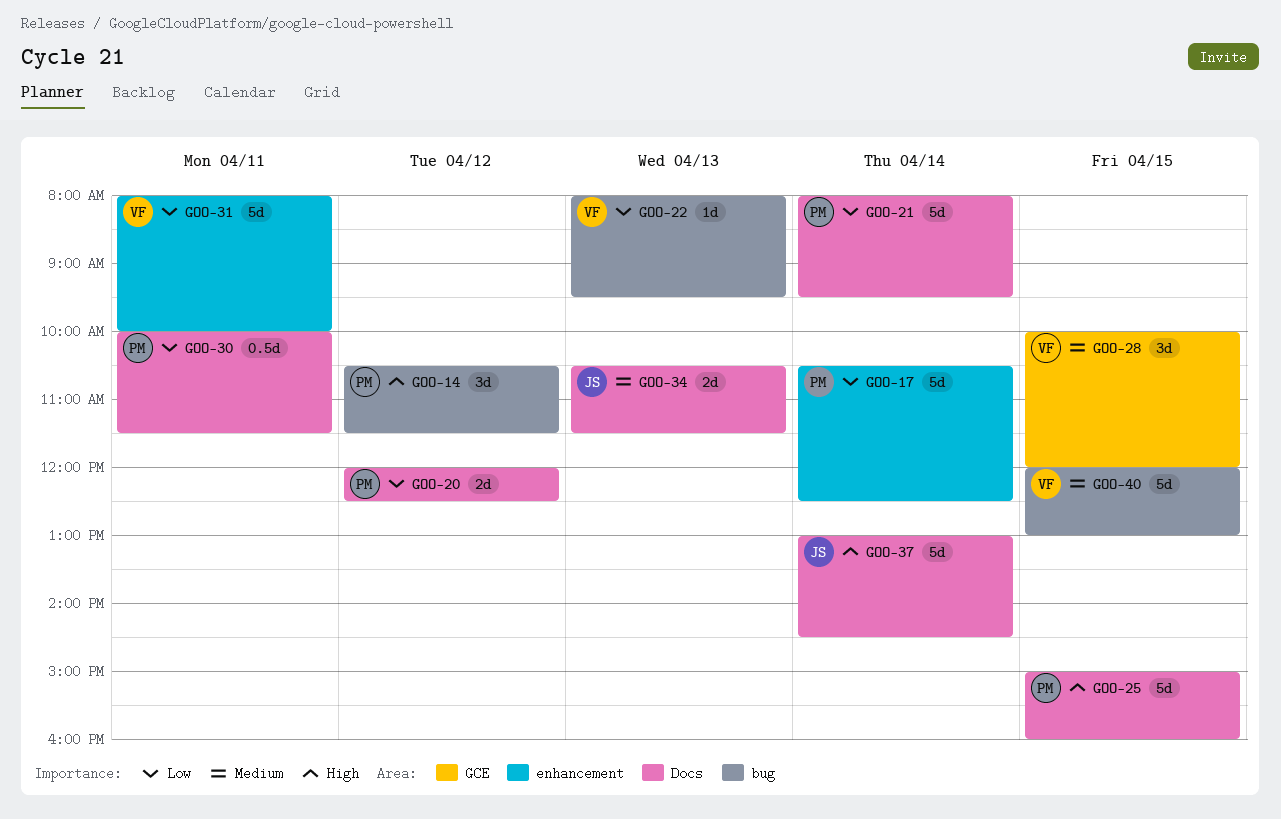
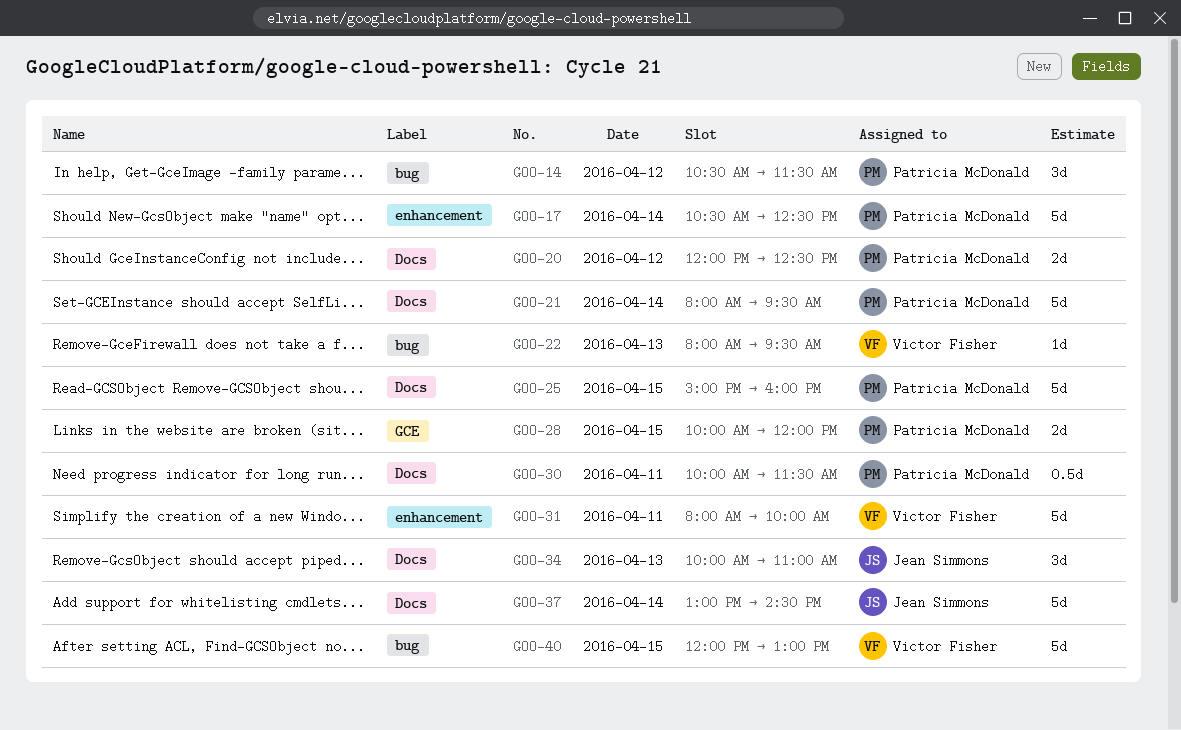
GOO-28, owner: Victor Fisher -> Patricia McDonald
GOO-28, estimate: 3d -> 2d
GOO-34, estimate: 2d -> 3d
GOO-34, begins: 10:30 -> 10:00
GOO-34, ends: 11:30 -> 11:00

